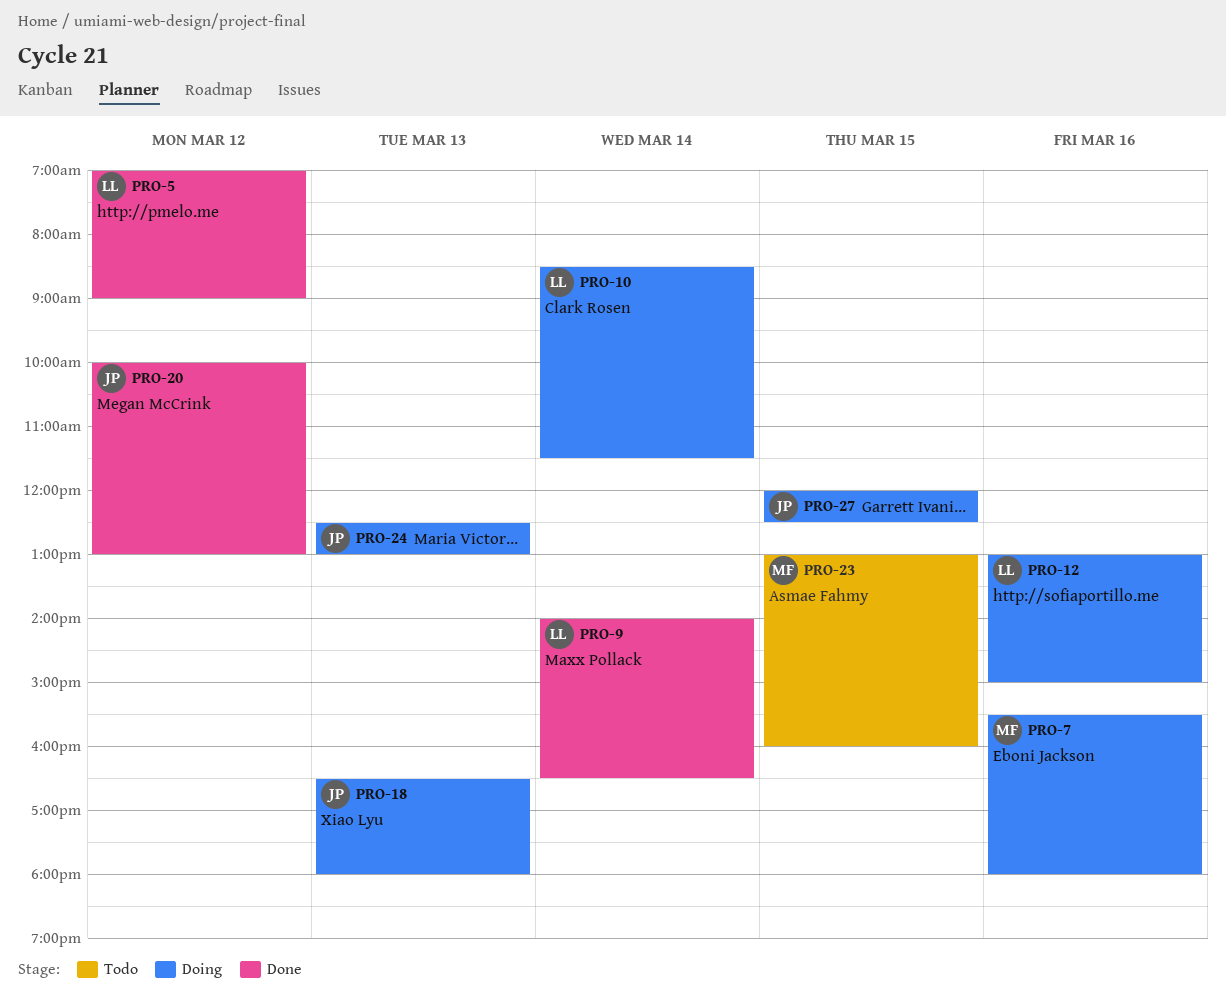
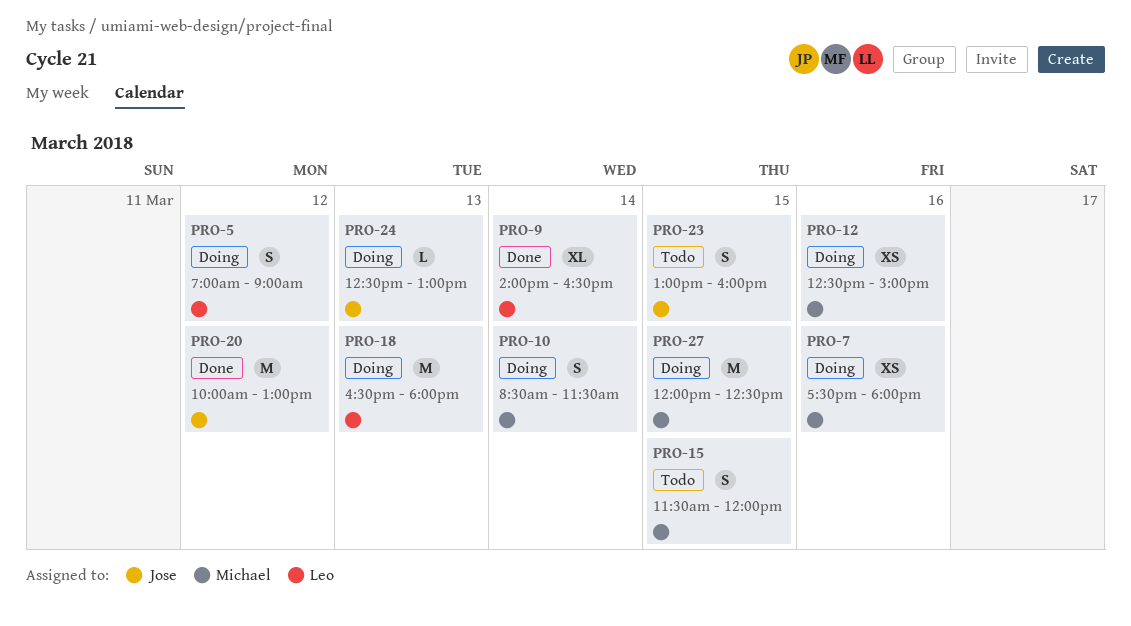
PRO-5, status: Done -> Doing
PRO-7, begins: 15:30 -> 17:30
PRO-10, owner: Leo -> Michael
PRO-12, owner: Leo -> Michael
PRO-12, begins: 13:00 -> 12:30
PRO-15: none -> present
PRO-18, owner: Jose -> Leo
PRO-23, owner: Michael -> Jose
PRO-27, owner: Jose -> Michael

